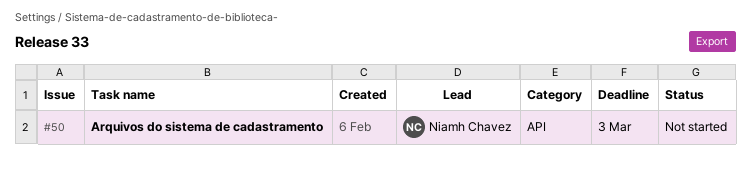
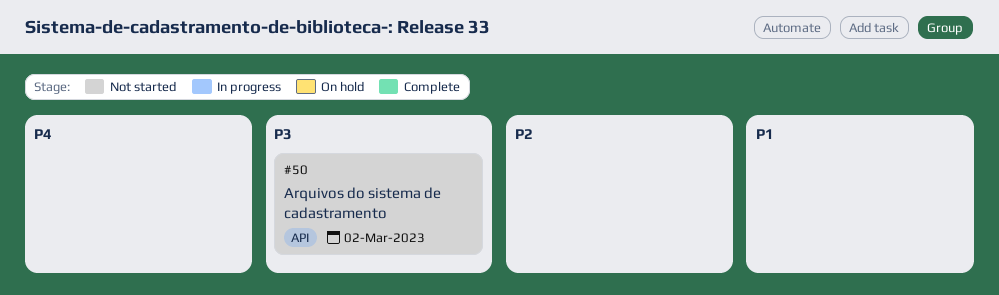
#50, due: Mar 3 -> Mar 2

